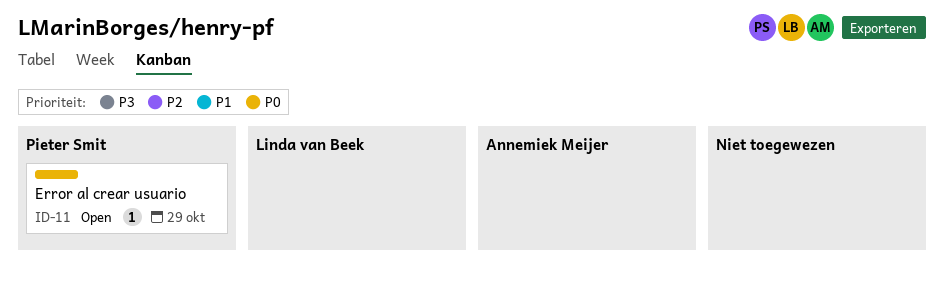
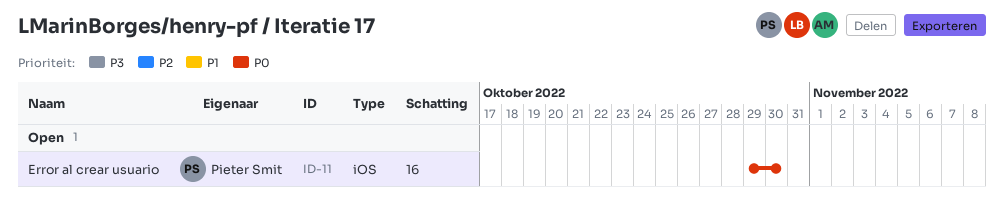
ID-11, estimate: 1 -> 16
ID-11, due: Oct 29 -> Oct 30

